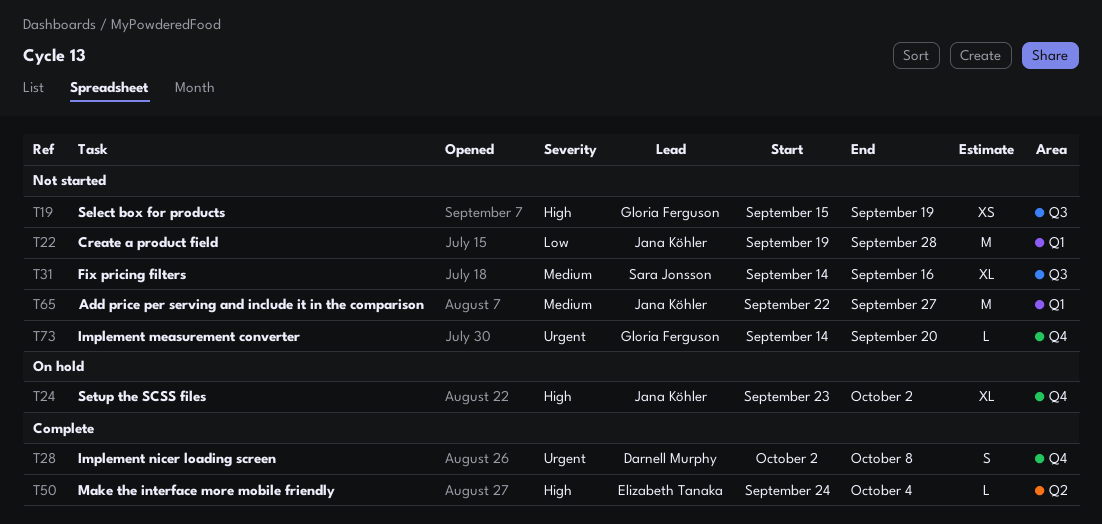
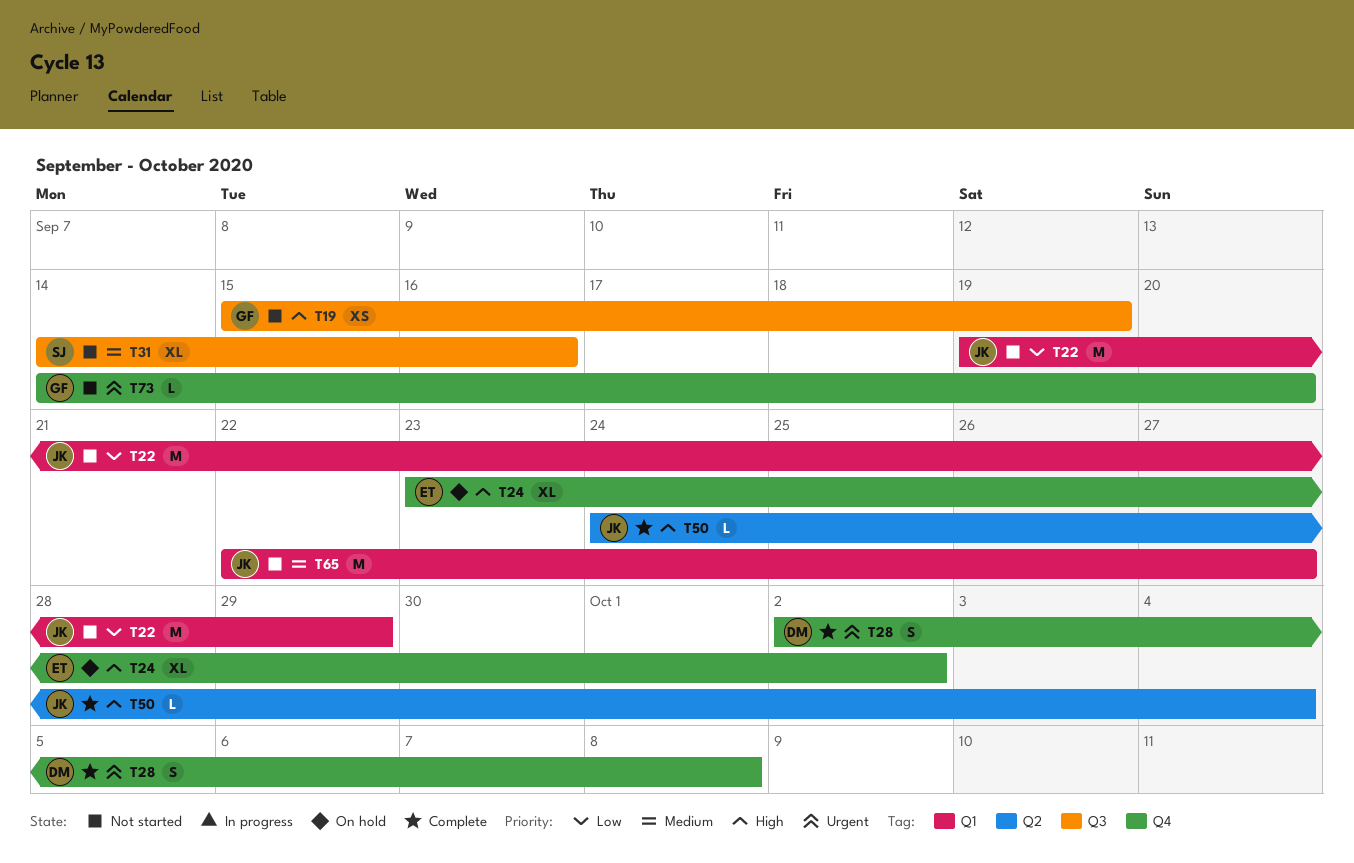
T22, due: Sep 28 -> Sep 29
T24, owner: Jana Köhler -> Elizabeth Tanaka
T50, owner: Elizabeth Tanaka -> Jana Köhler

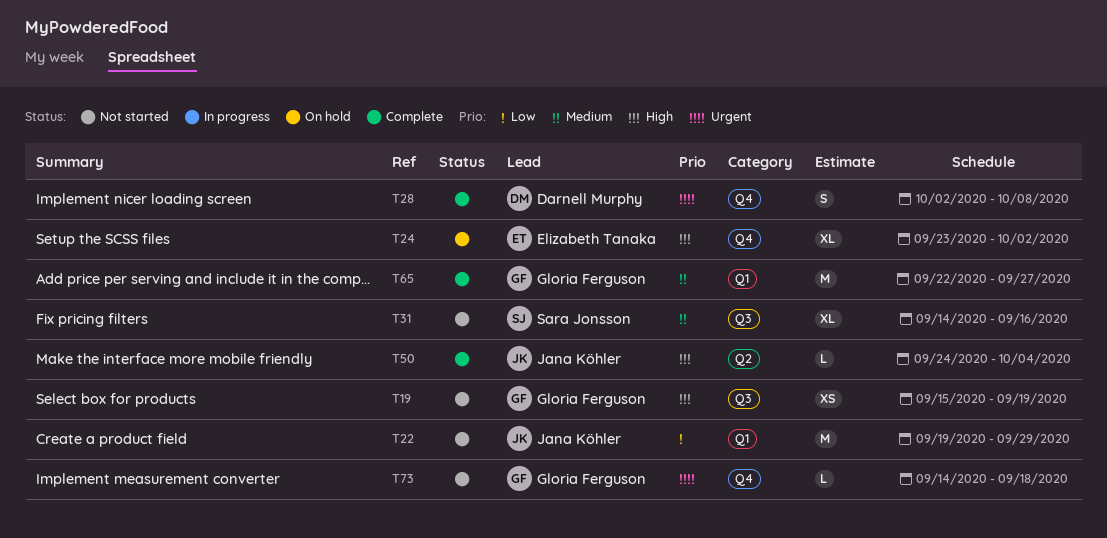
T65, status: Not started -> Complete
T65, owner: Jana Köhler -> Gloria Ferguson
T73, due: Sep 20 -> Sep 18

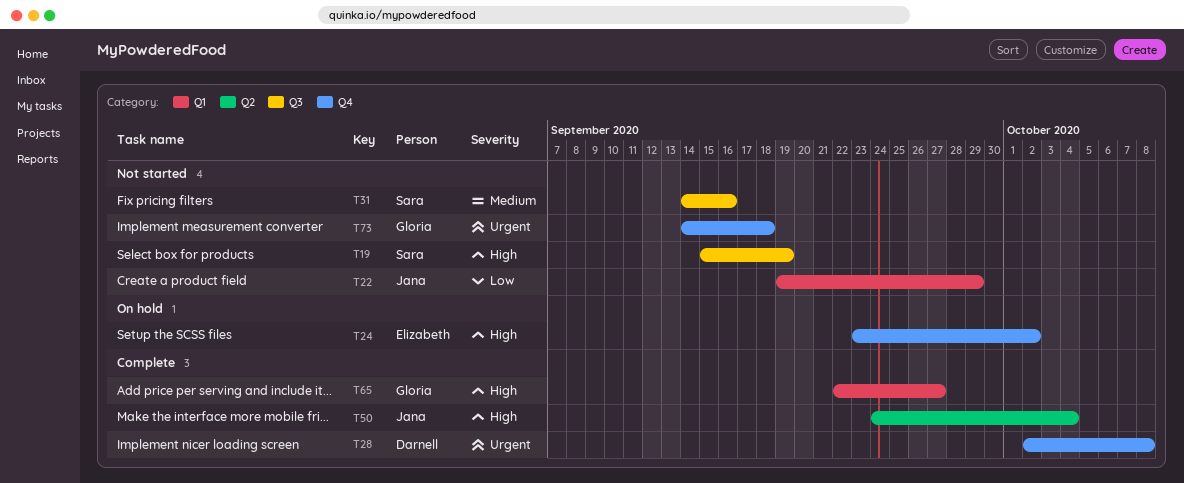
T19, owner: Gloria Ferguson -> Sara Jonsson
T65, priority: Medium -> High

